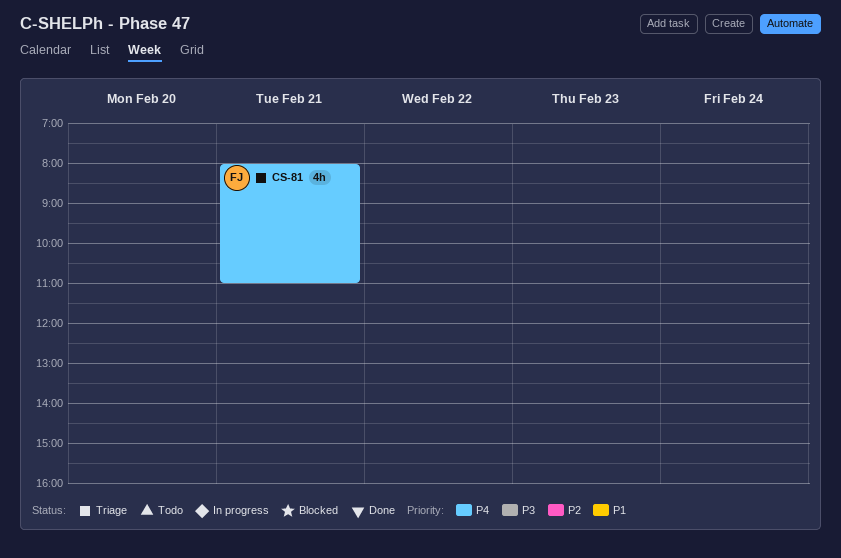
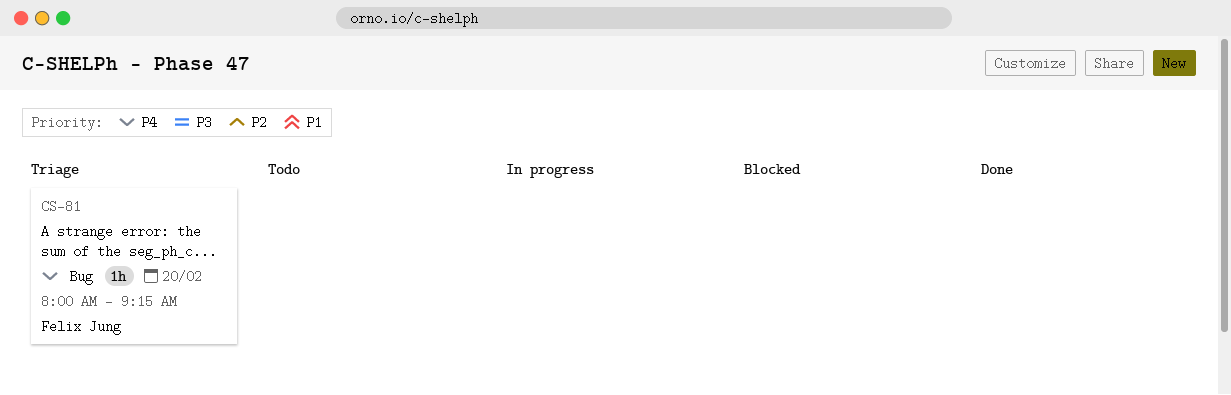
CS-81, estimate: 4h -> 1h
CS-81, day: Feb 21 -> Feb 20
CS-81, ends: 11:00 -> 09:15

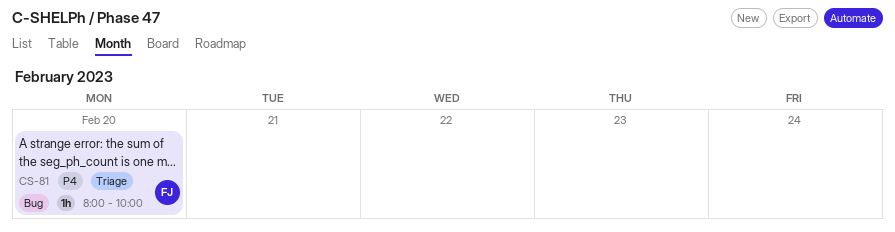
CS-81, ends: 09:15 -> 10:00

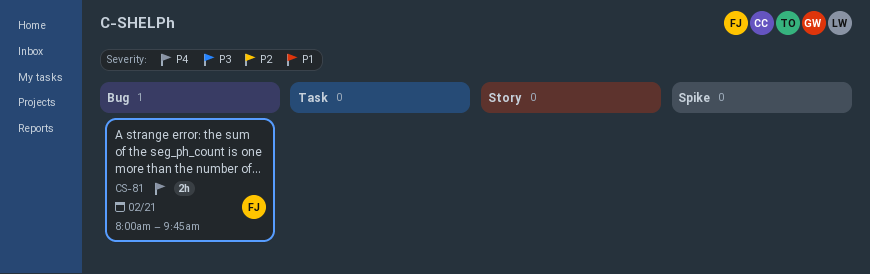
CS-81, estimate: 1h -> 2h
CS-81, day: Feb 20 -> Feb 21
CS-81, ends: 10:00 -> 09:45

